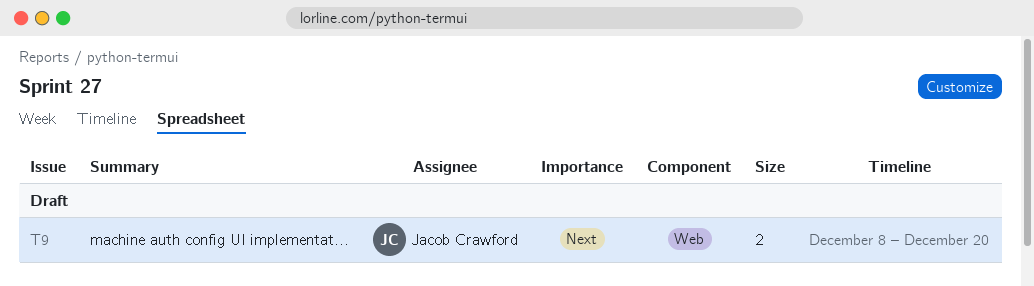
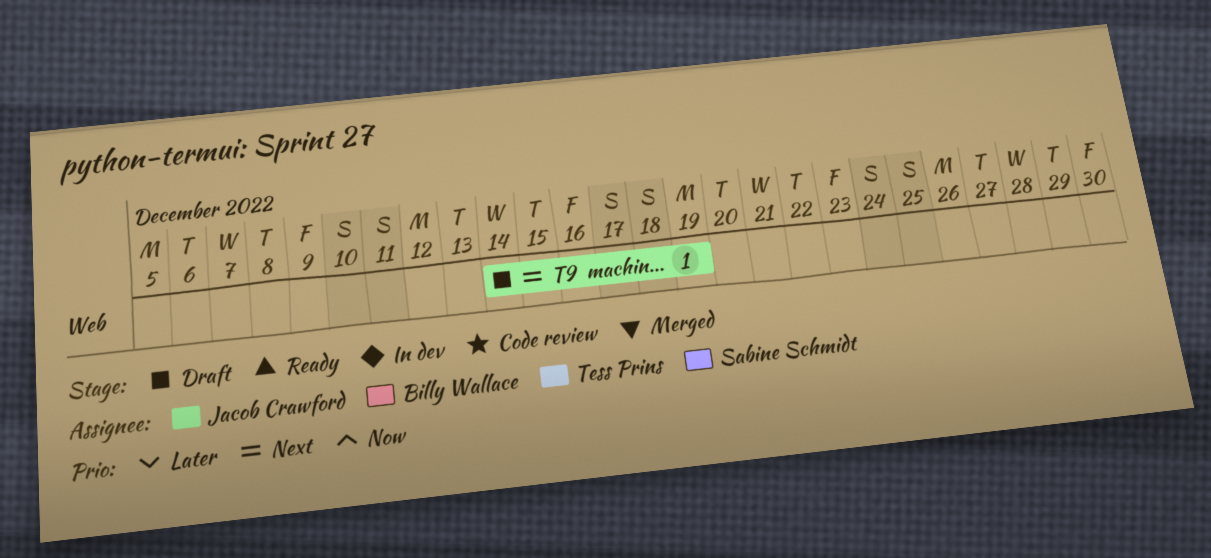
T9, estimate: 2 -> 1
T9, start: Dec 8 -> Dec 14
T9, due: Dec 20 -> Dec 19

